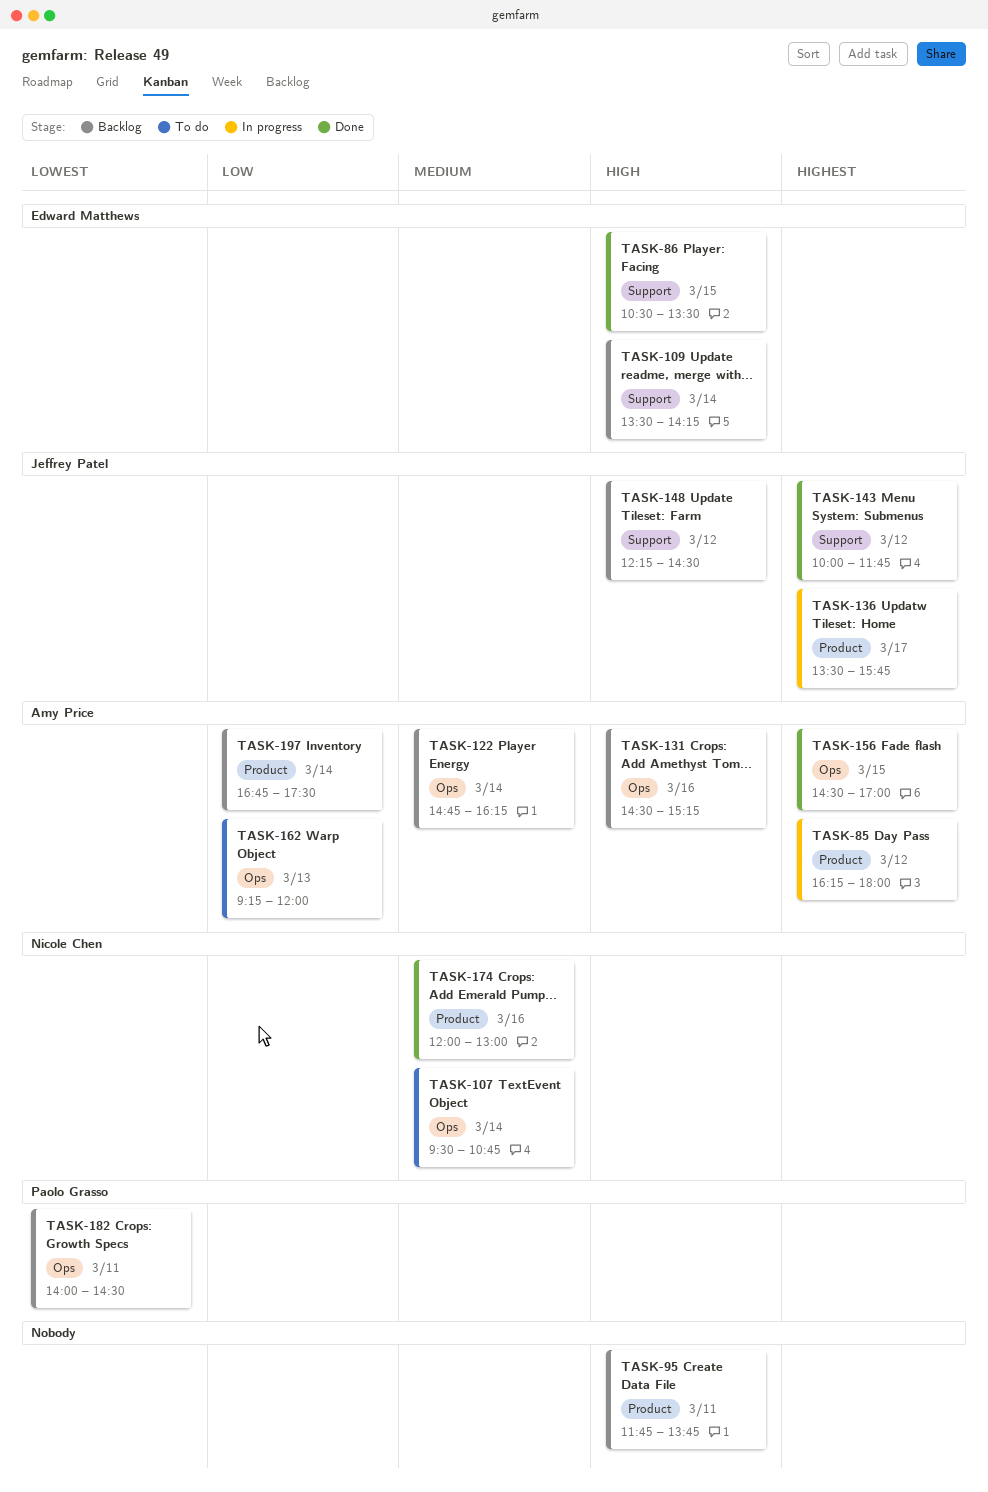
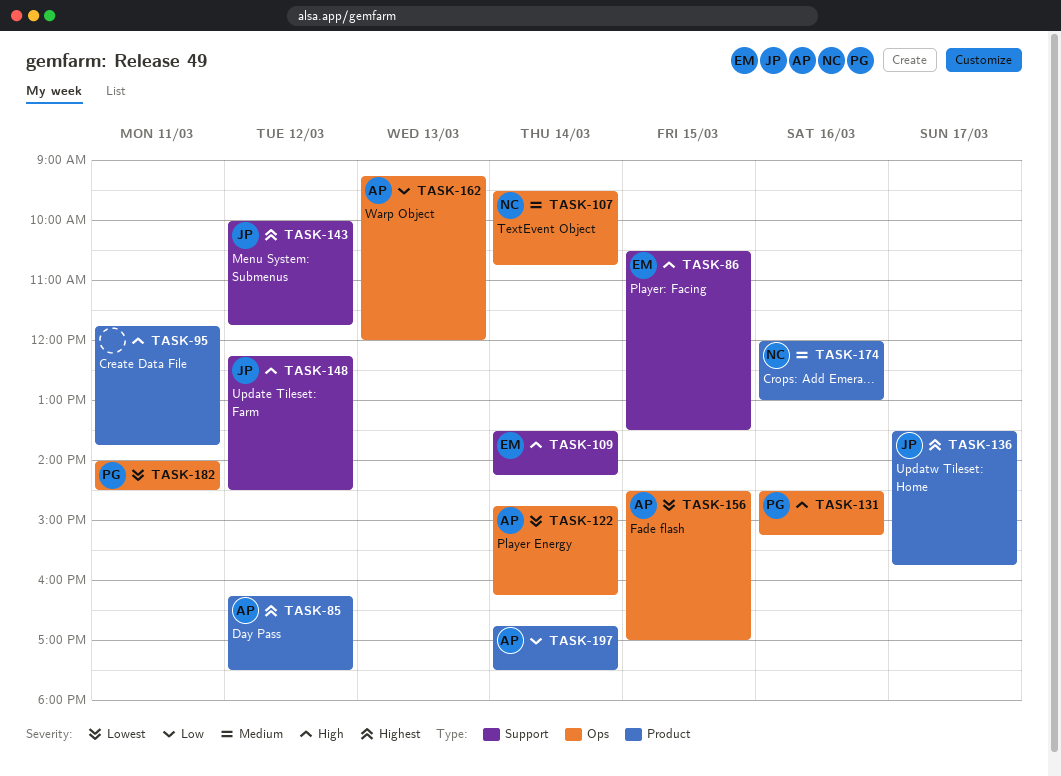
TASK-85, ends: 18:00 -> 17:30
TASK-122, priority: Medium -> Lowest
TASK-131, owner: Amy Price -> Paolo Grasso
TASK-156, priority: Highest -> Lowest

